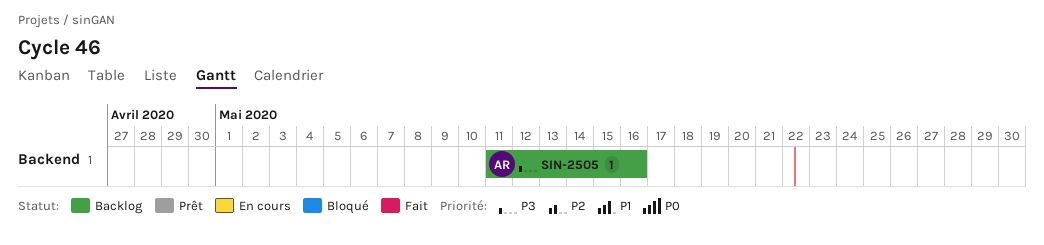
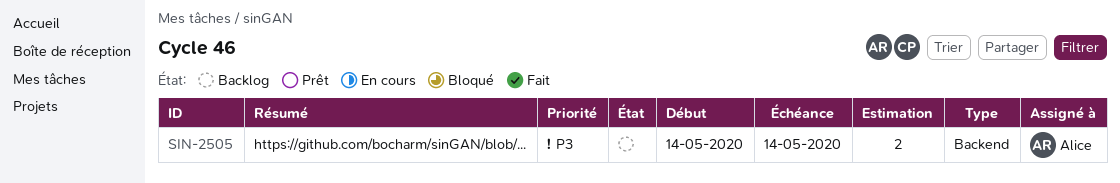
SIN-2505, estimate: 1 -> 2
SIN-2505, start: May 11 -> May 14
SIN-2505, due: May 16 -> May 14

